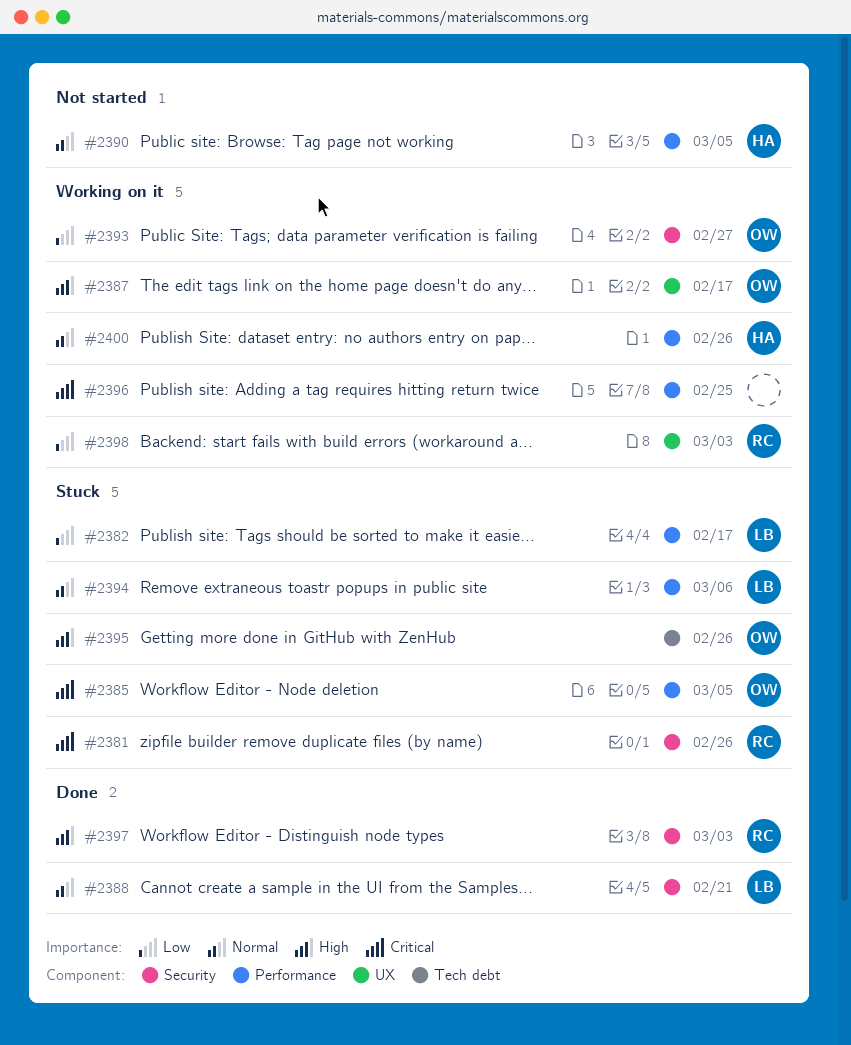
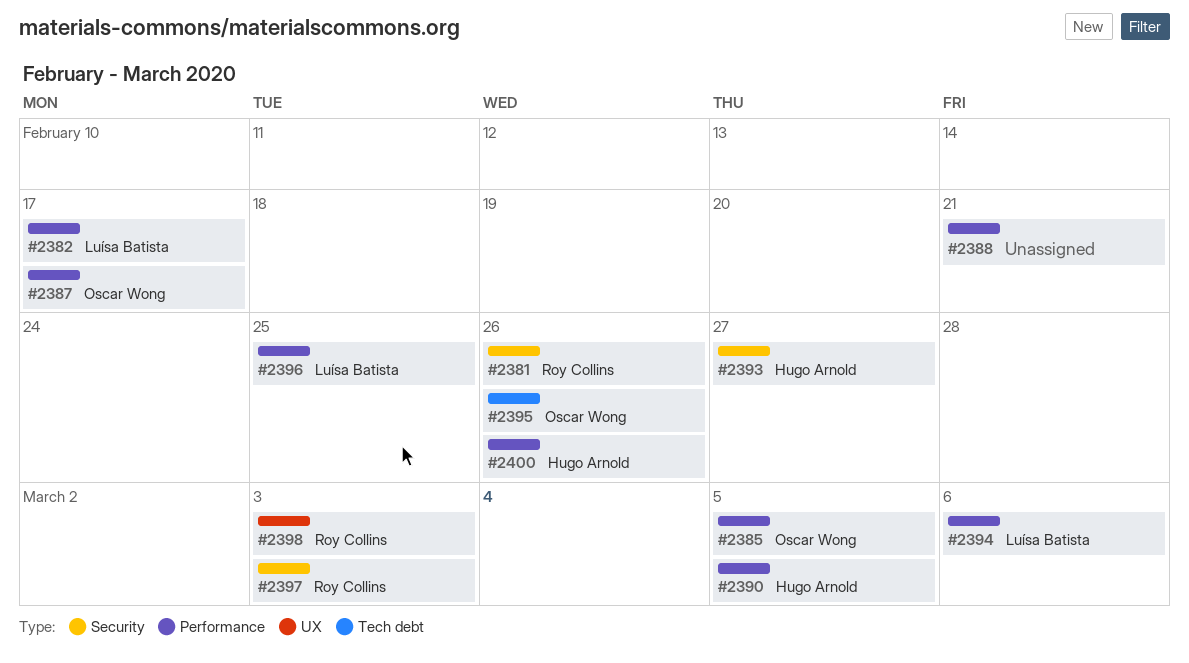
#2387, label: UX -> Performance
#2388, owner: Luísa Batista -> none
#2388, label: Security -> Performance
#2393, owner: Oscar Wong -> Hugo Arnold
#2396, owner: none -> Luísa Batista

